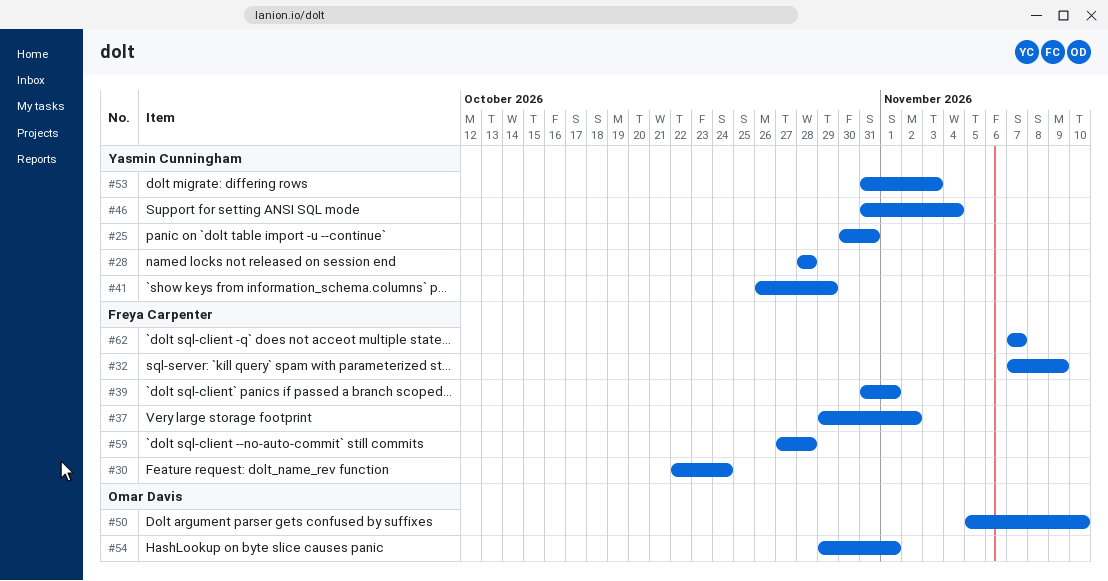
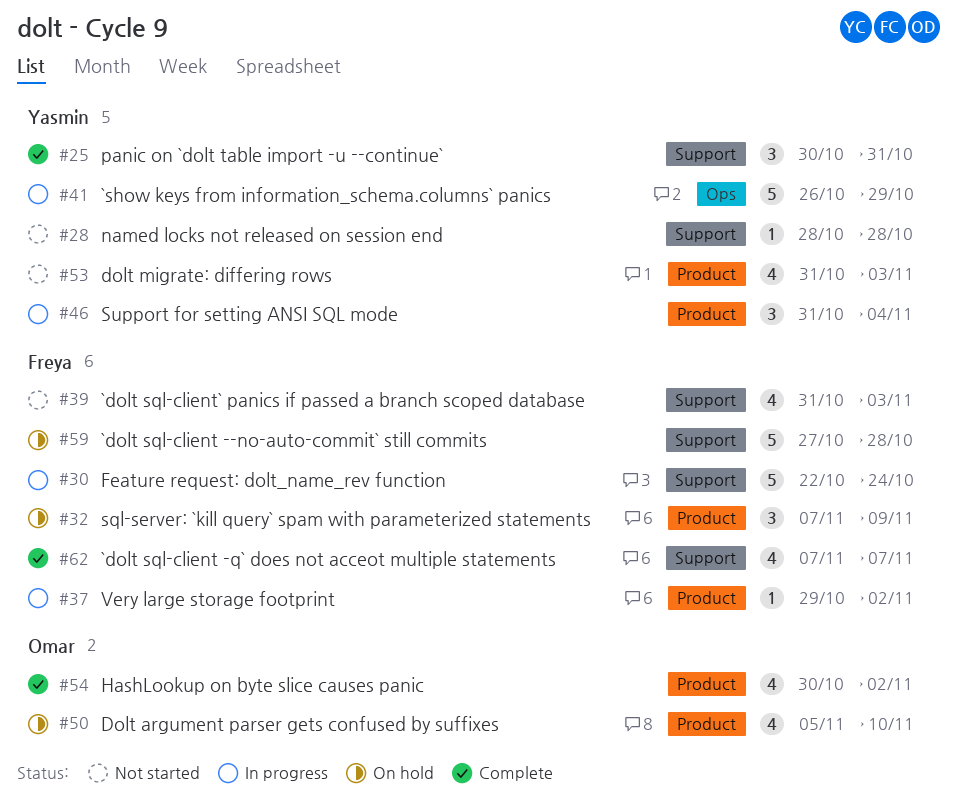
#39, due: Nov 1 -> Nov 3
#54, start: Oct 29 -> Oct 30
#54, due: Nov 1 -> Nov 2

